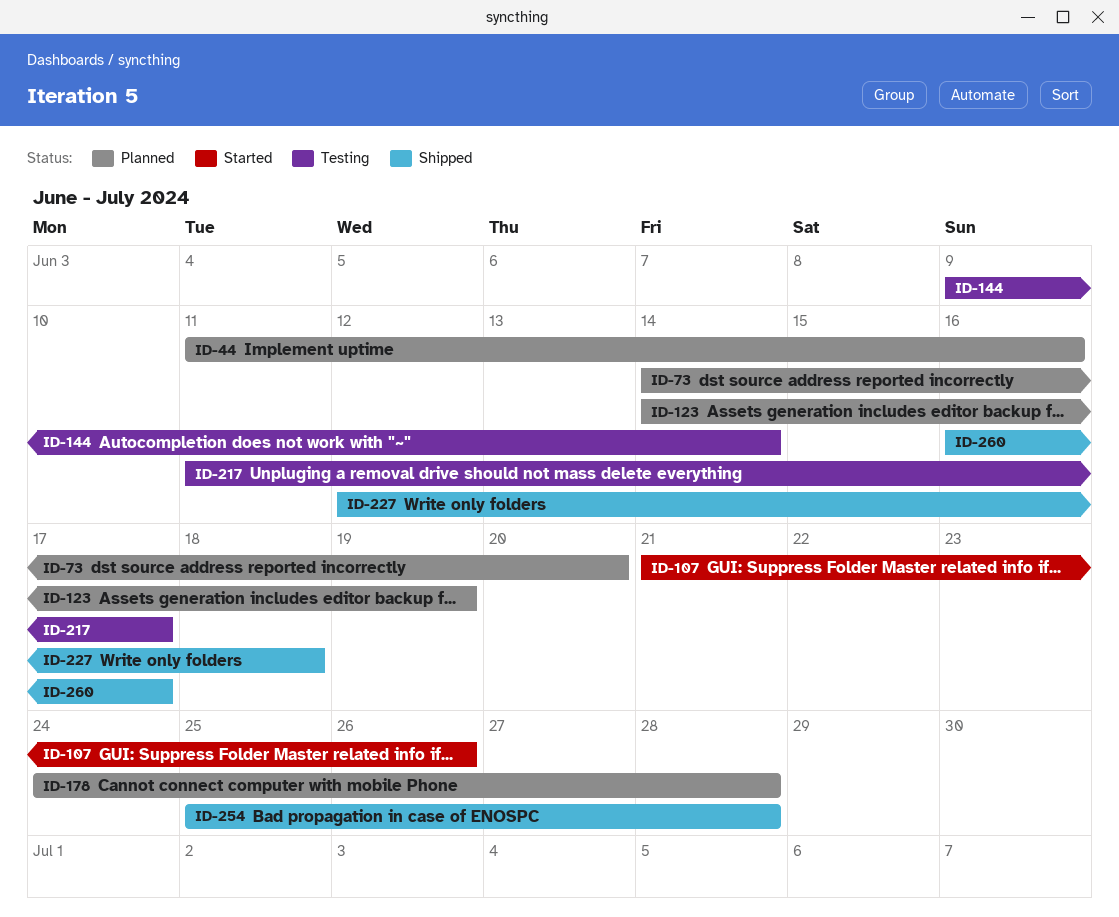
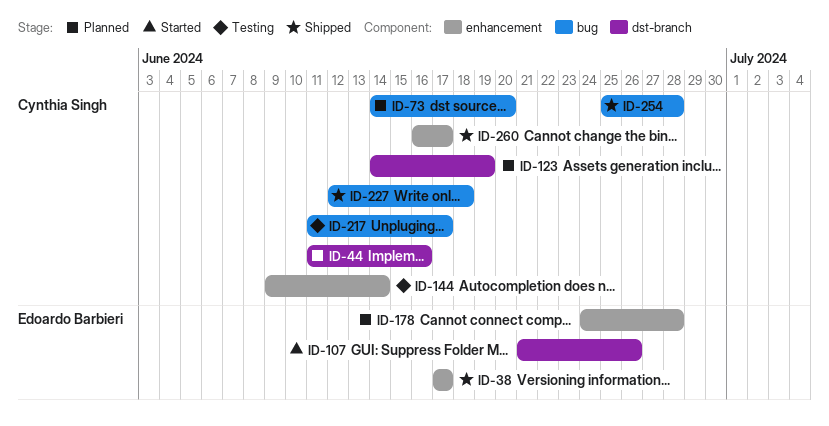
ID-38: none -> present

